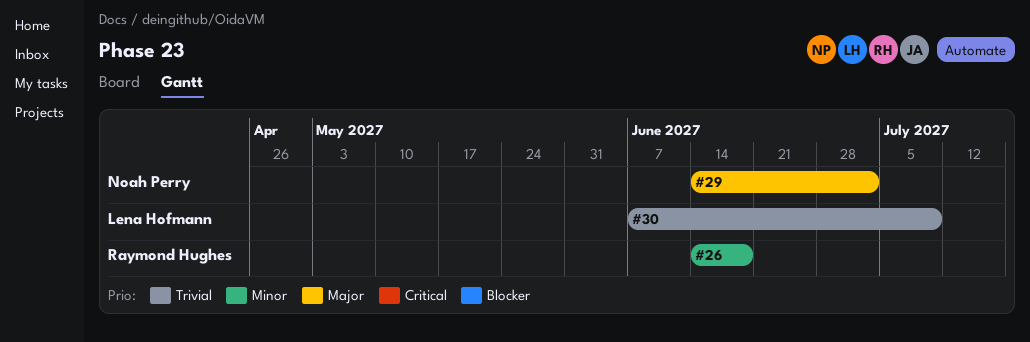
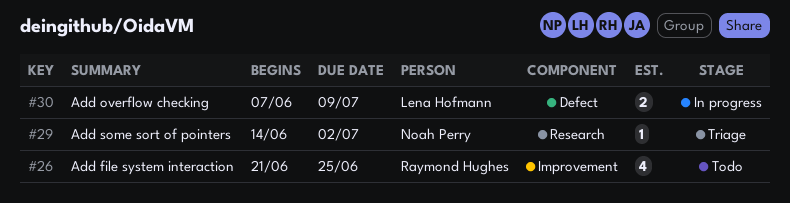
#26, start: Jun 14 -> Jun 21
#26, due: Jun 18 -> Jun 25

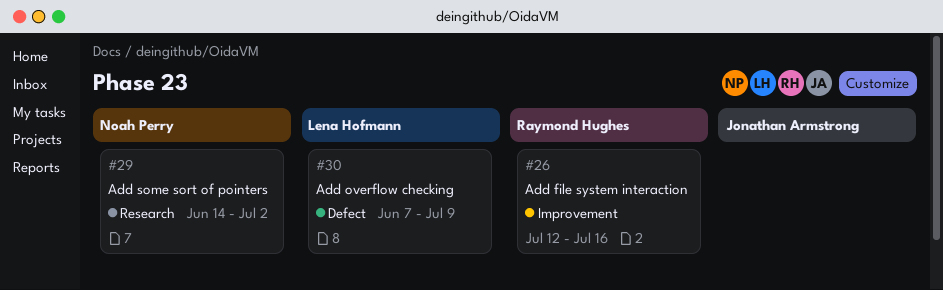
#26, start: Jun 21 -> Jul 12
#26, due: Jun 25 -> Jul 16

